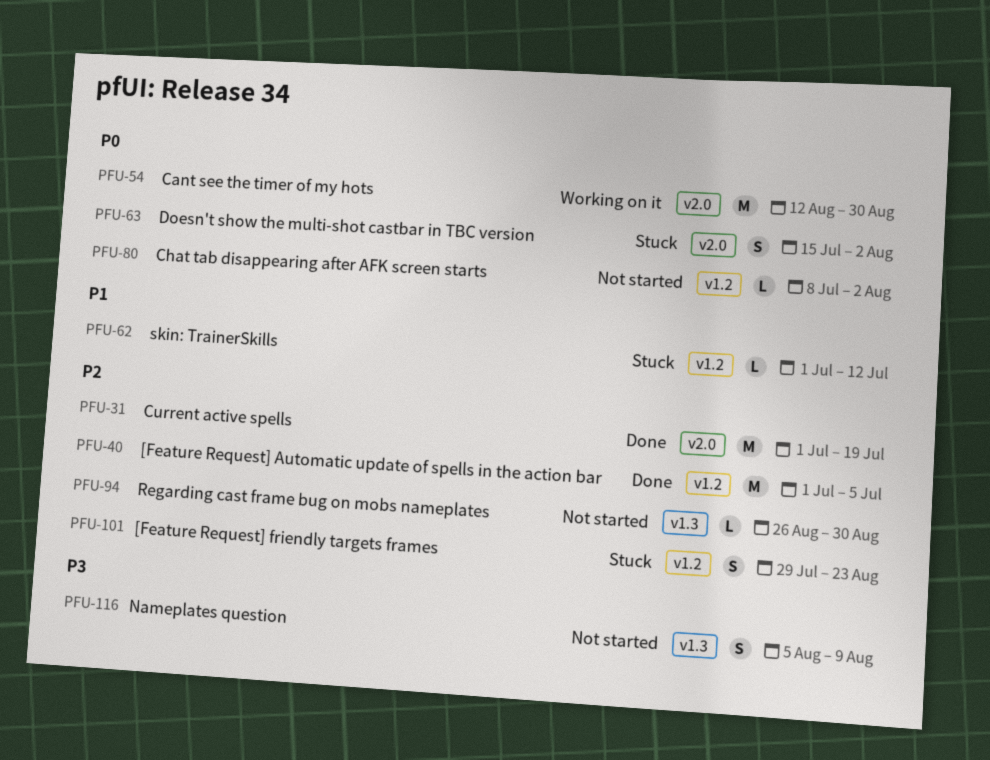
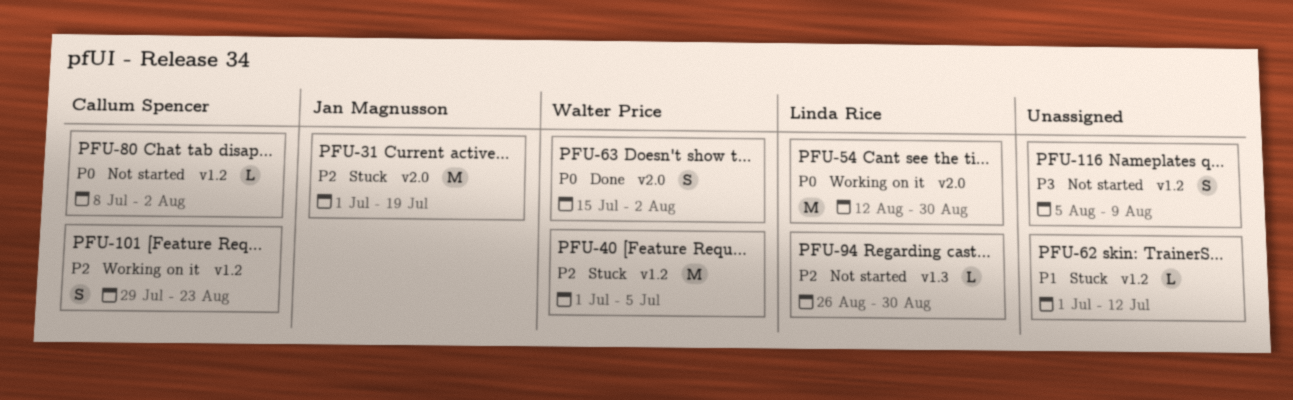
PFU-31, status: Done -> Stuck
PFU-40, status: Done -> Stuck
PFU-63, status: Stuck -> Done
PFU-101, status: Stuck -> Working on it
PFU-116, label: v1.3 -> v1.2

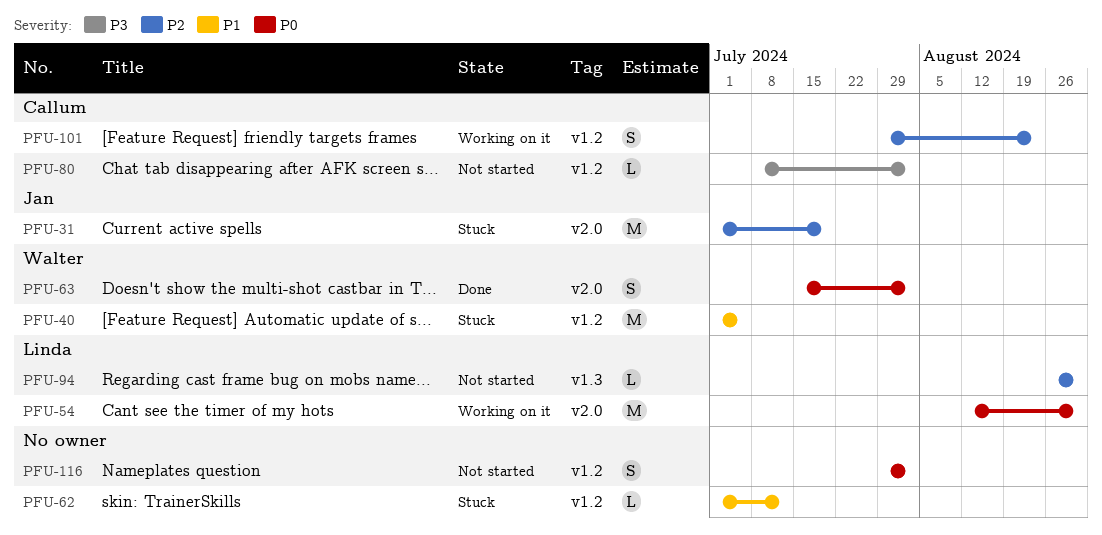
PFU-40, priority: P2 -> P1
PFU-80, priority: P0 -> P3
PFU-116, priority: P3 -> P0
PFU-116, start: Aug 5 -> Jul 29
PFU-116, due: Aug 9 -> Aug 2

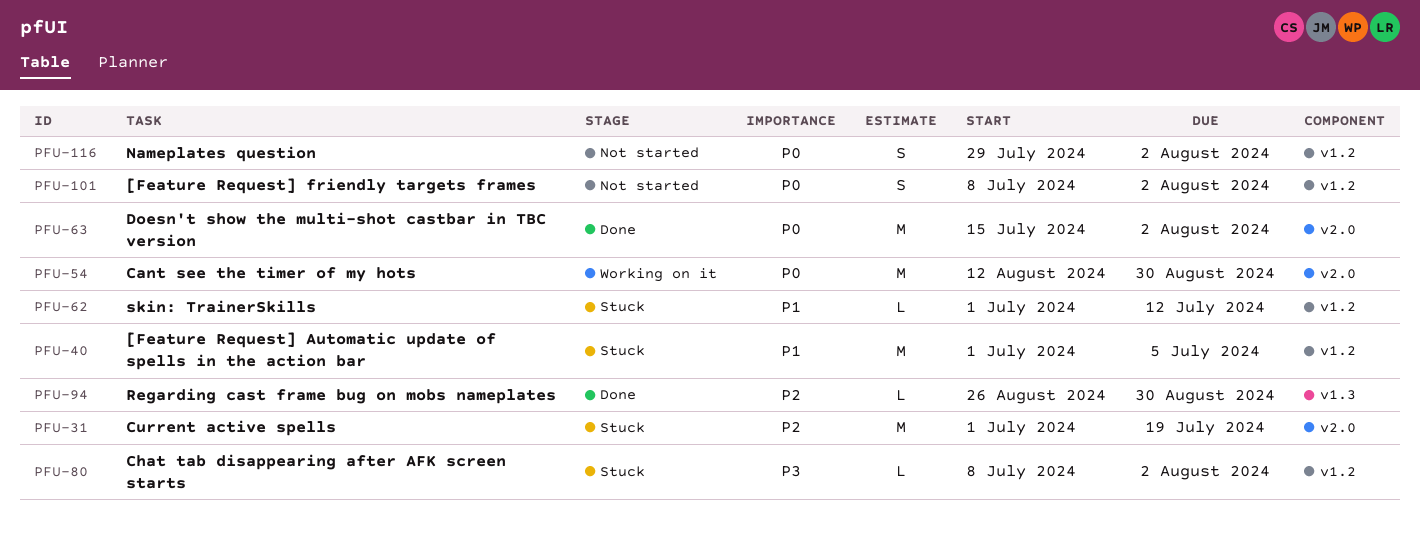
PFU-63, estimate: S -> M
PFU-80, status: Not started -> Stuck
PFU-94, status: Not started -> Done
PFU-101, status: Working on it -> Not started
PFU-101, priority: P2 -> P0
PFU-101, start: Jul 29 -> Jul 8
PFU-101, due: Aug 23 -> Aug 2

